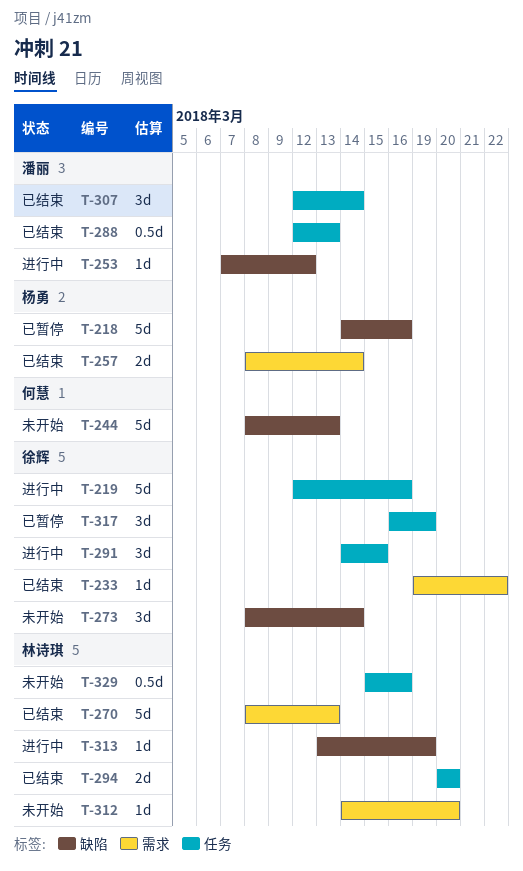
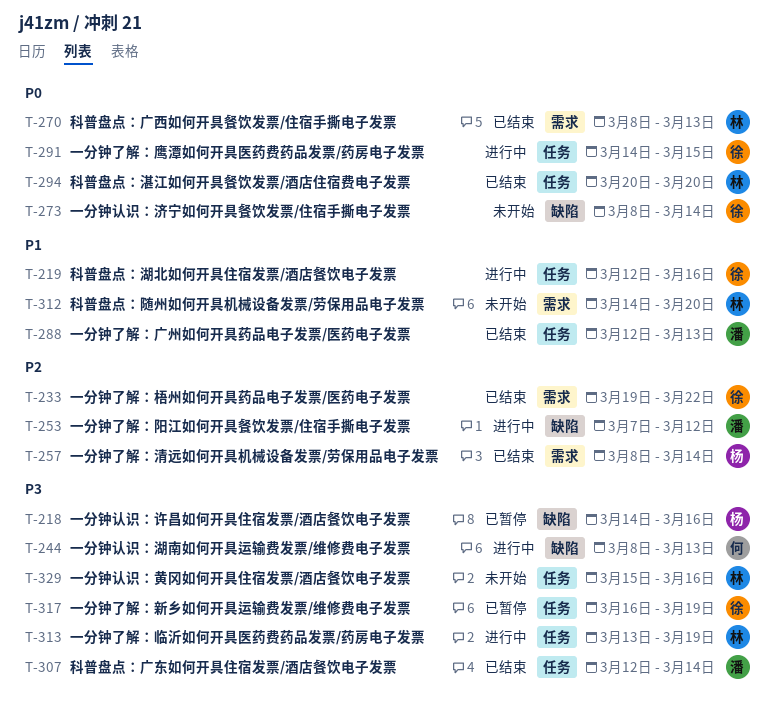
T-244, status: 未开始 -> 进行中
T-313, label: 缺陷 -> 任务

